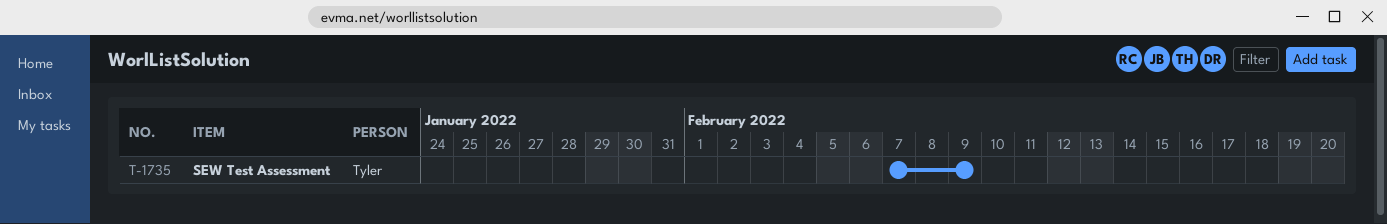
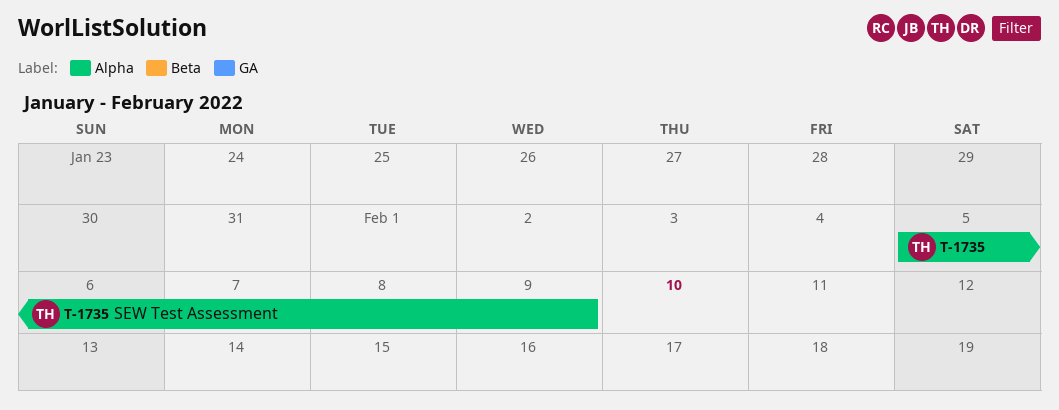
T-1735, start: Feb 7 -> Feb 5

